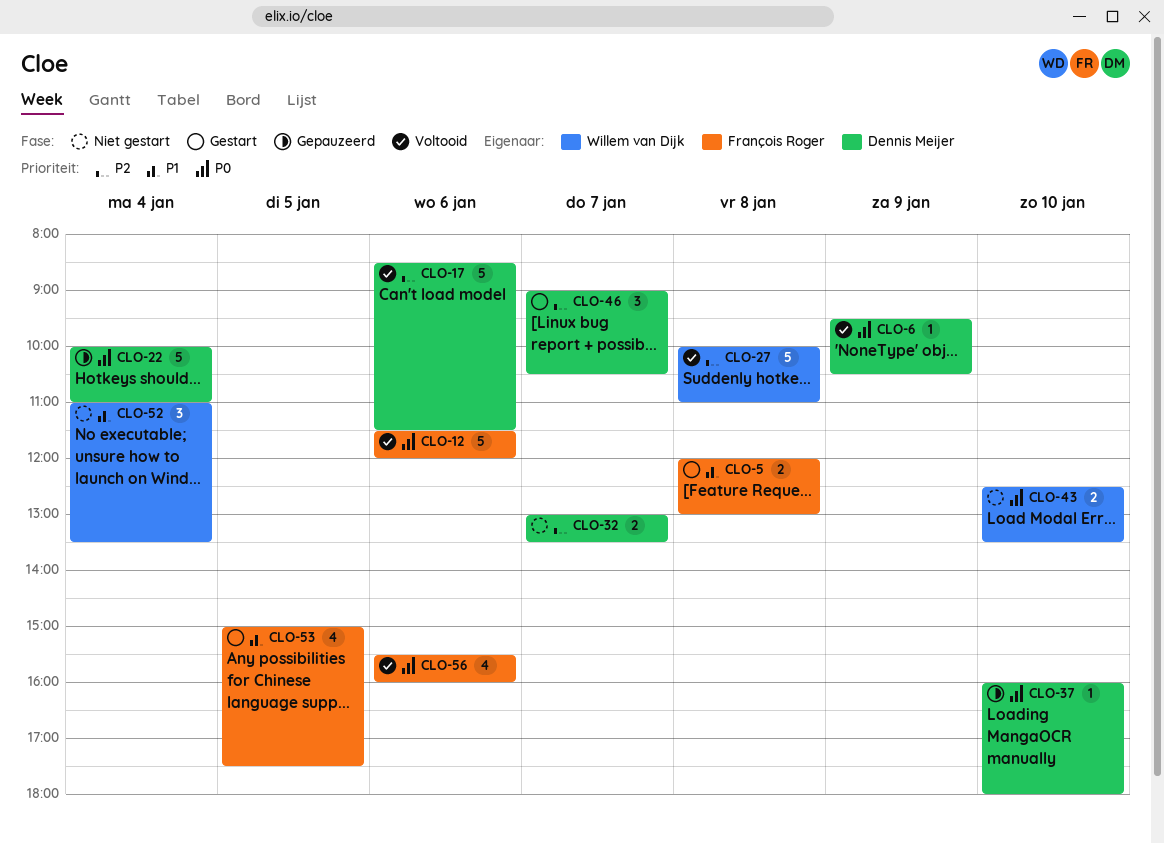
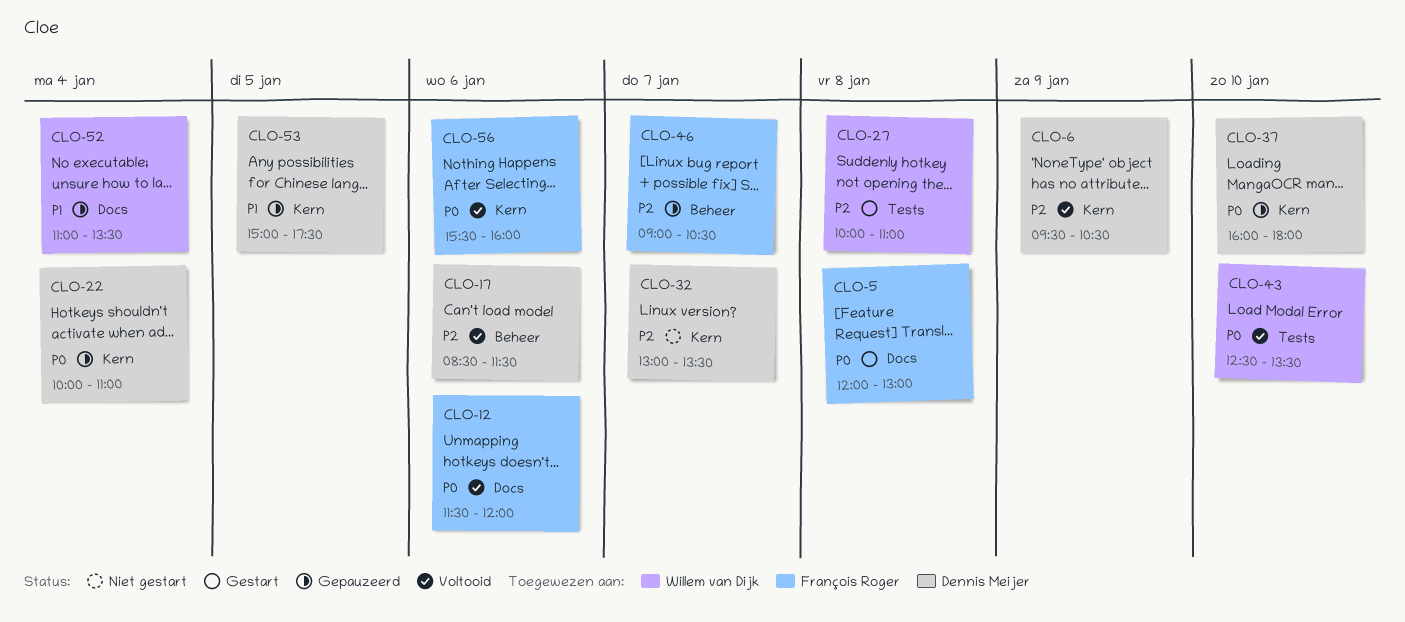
CLO-5, priority: P1 -> P0
CLO-6, priority: P0 -> P2
CLO-27, status: Voltooid -> Gestart
CLO-43, status: Niet gestart -> Voltooid
CLO-46, status: Gestart -> Gepauzeerd
CLO-46, owner: Dennis Meijer -> François Roger
CLO-52, status: Niet gestart -> Gepauzeerd
CLO-53, status: Gestart -> Gepauzeerd
CLO-53, owner: François Roger -> Dennis Meijer

